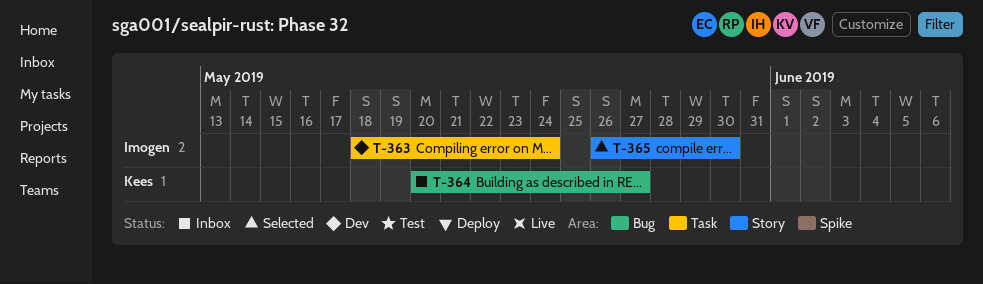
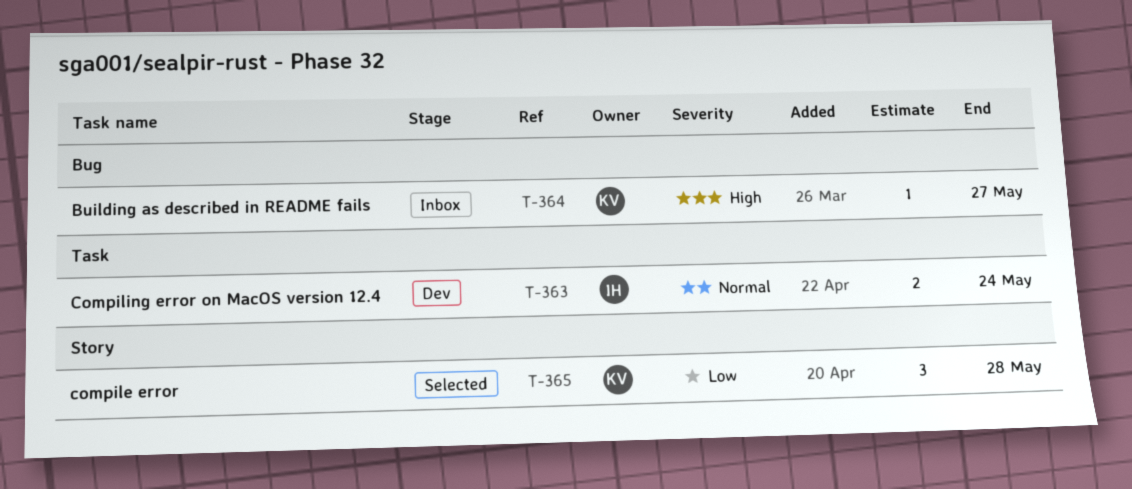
T-365, owner: Imogen -> Kees
T-365, due: May 30 -> May 28

